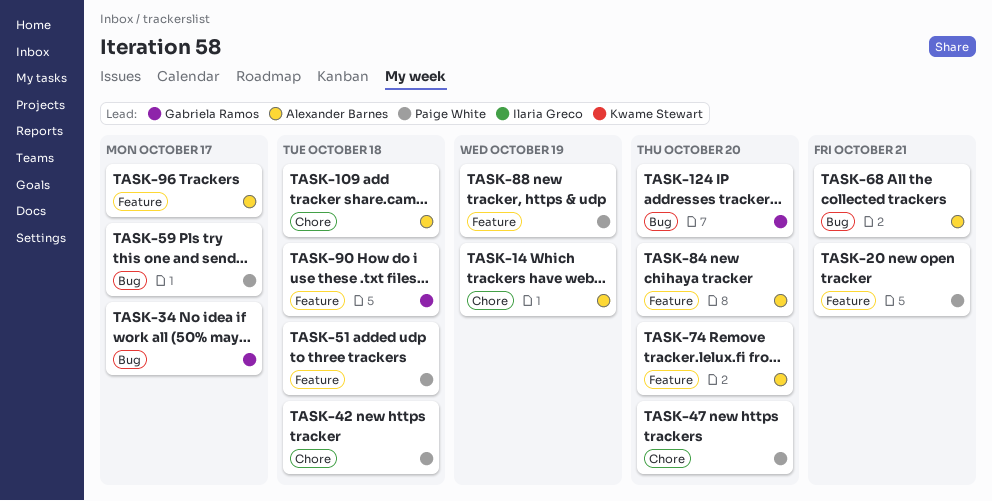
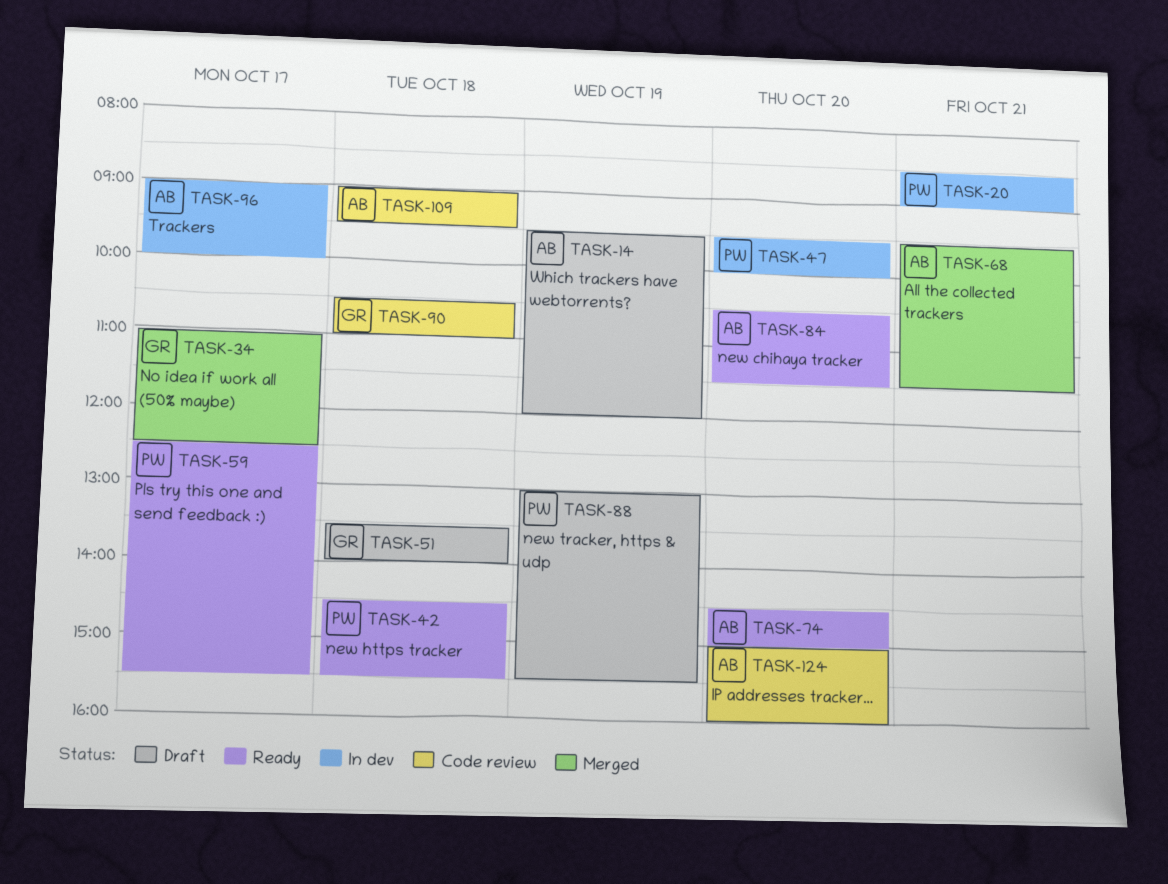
TASK-51, owner: Paige White -> Gabriela Ramos
TASK-124, owner: Gabriela Ramos -> Alexander Barnes

